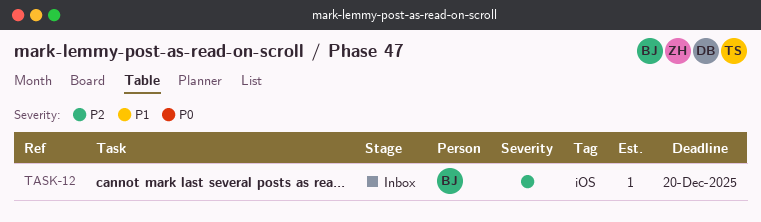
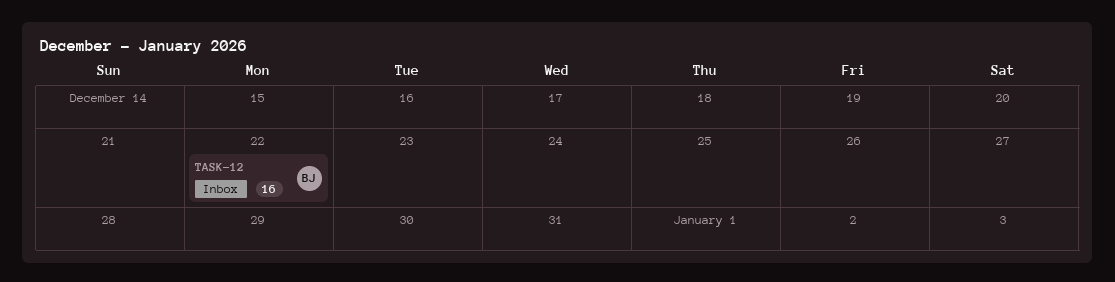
TASK-12, estimate: 1 -> 16
TASK-12, due: Dec 20 -> Dec 22

